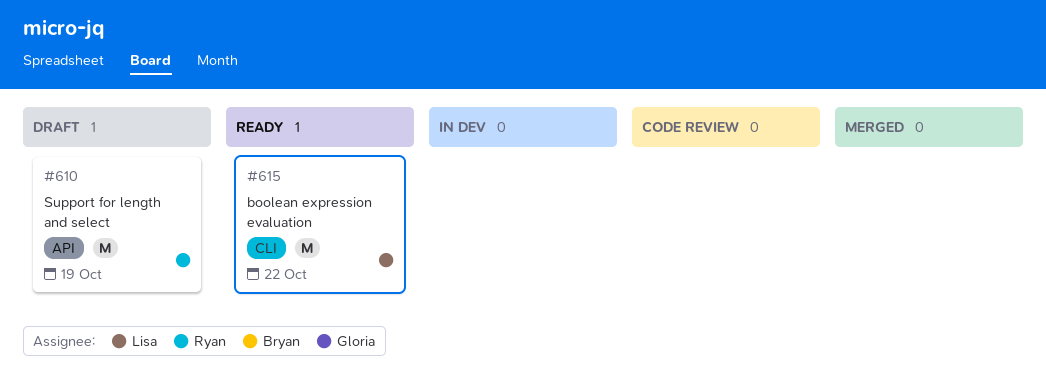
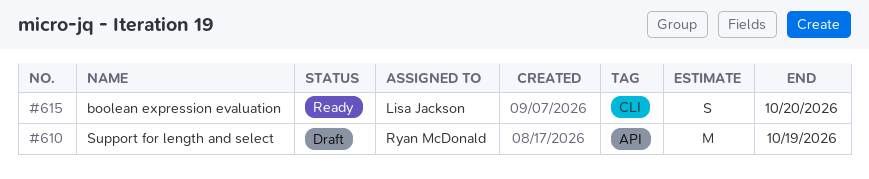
#615, estimate: M -> S
#615, due: Oct 22 -> Oct 20

